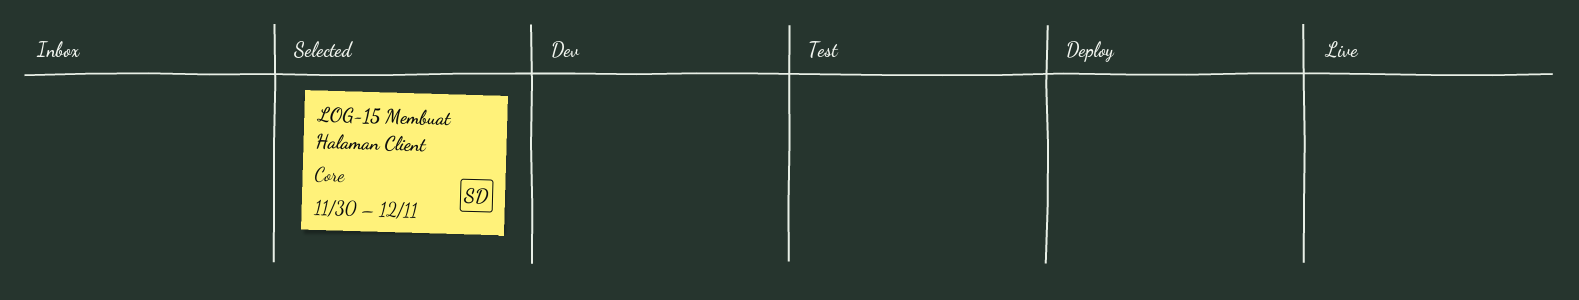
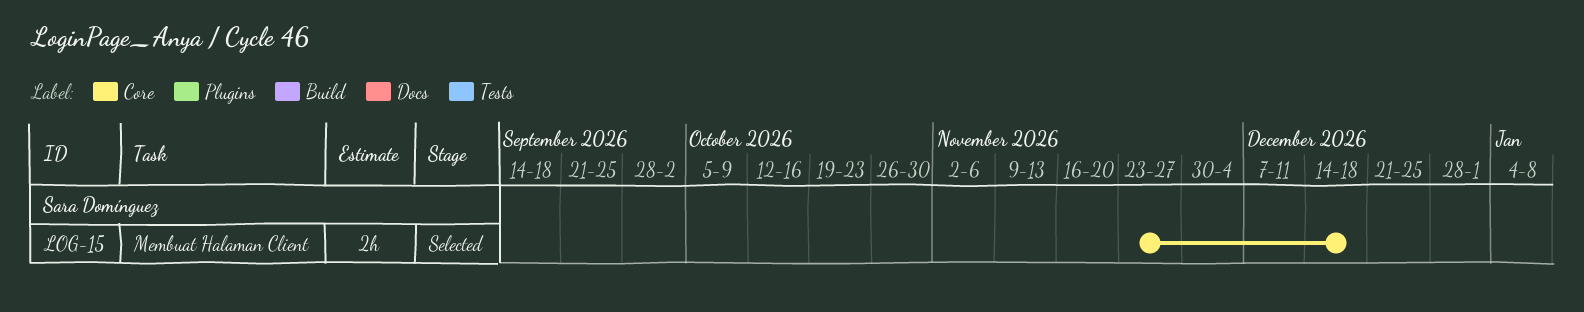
LOG-15, start: Nov 30 -> Nov 23
LOG-15, due: Dec 11 -> Dec 18

